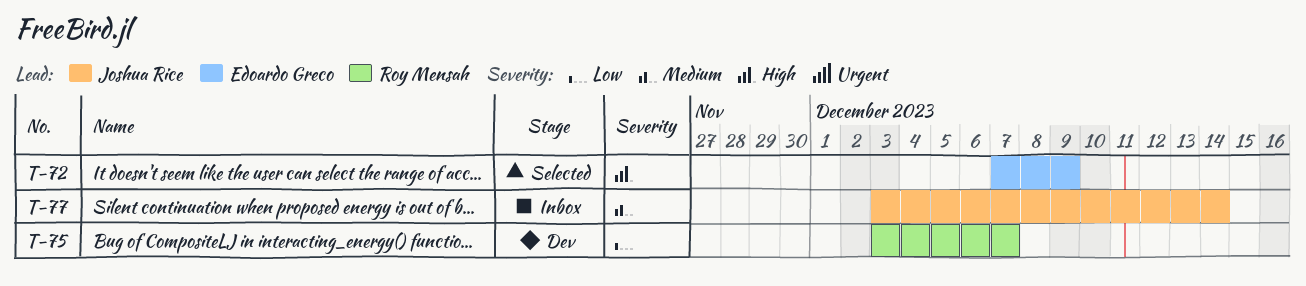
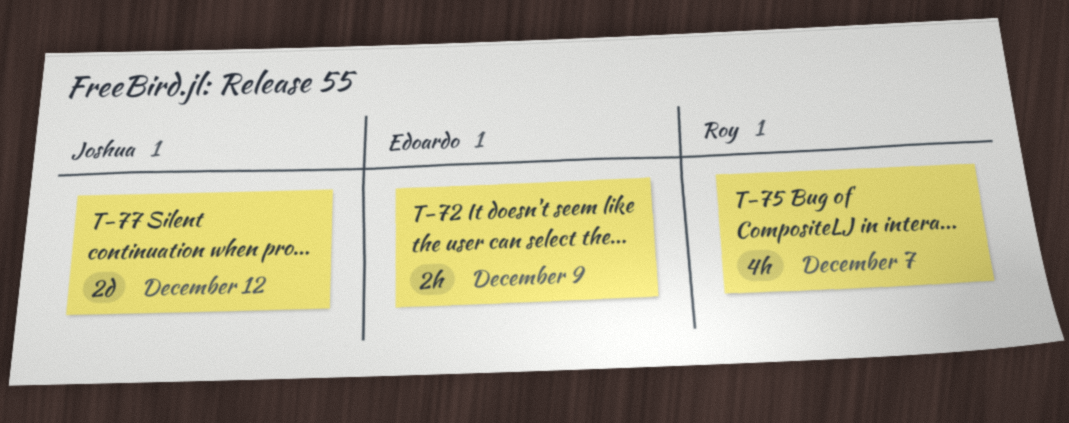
T-77, due: Dec 14 -> Dec 12

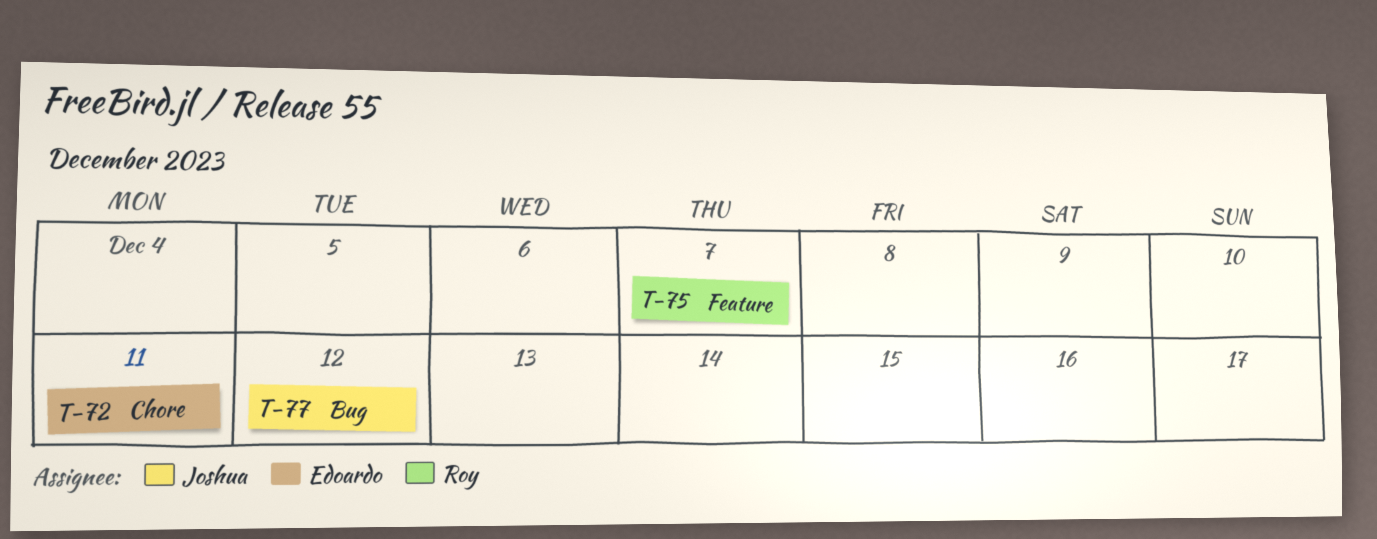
T-72, due: Dec 9 -> Dec 11

